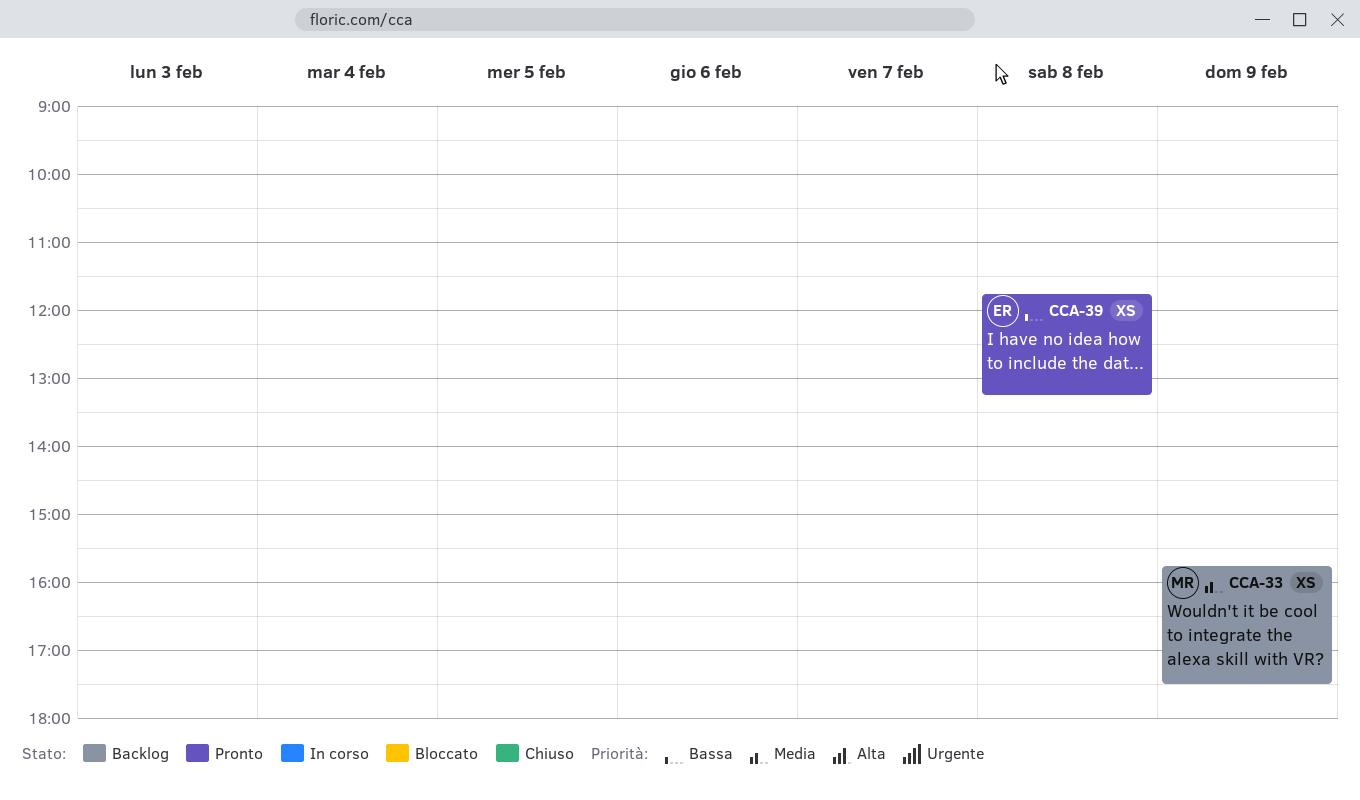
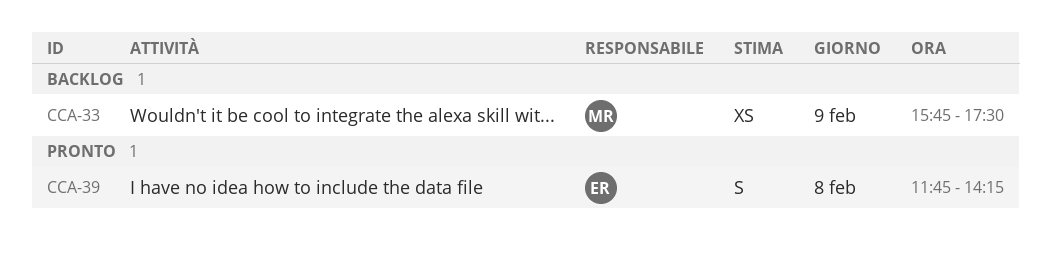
CCA-39, estimate: XS -> S
CCA-39, ends: 13:15 -> 14:15

